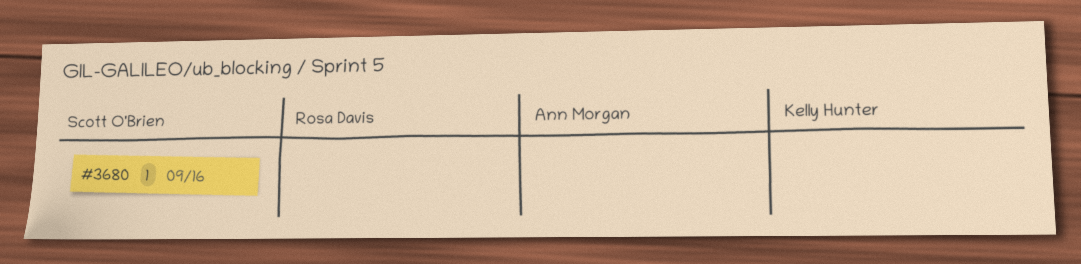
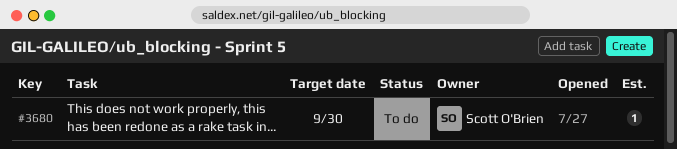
#3680, due: Sep 16 -> Sep 30

